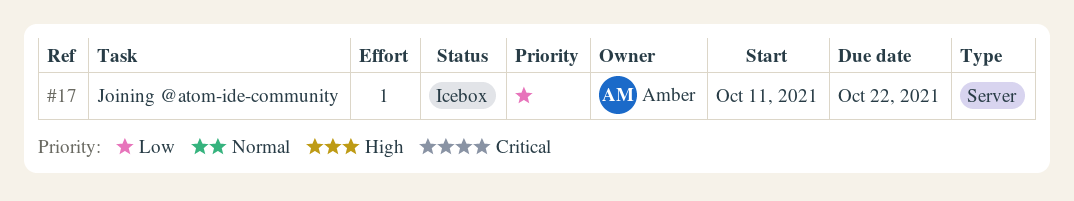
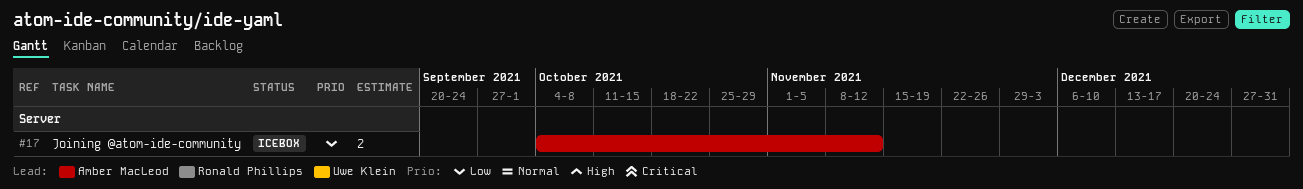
#17, estimate: 1 -> 2
#17, start: Oct 11 -> Oct 4
#17, due: Oct 22 -> Nov 12

